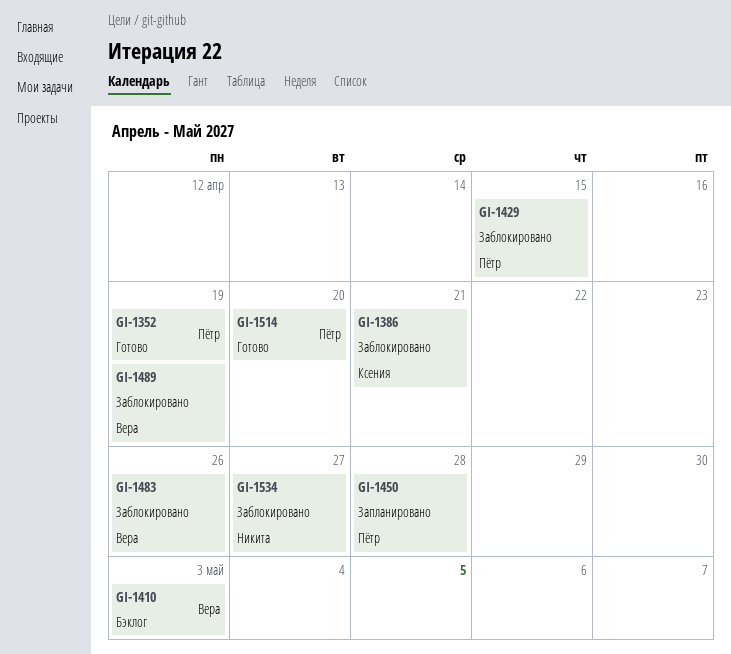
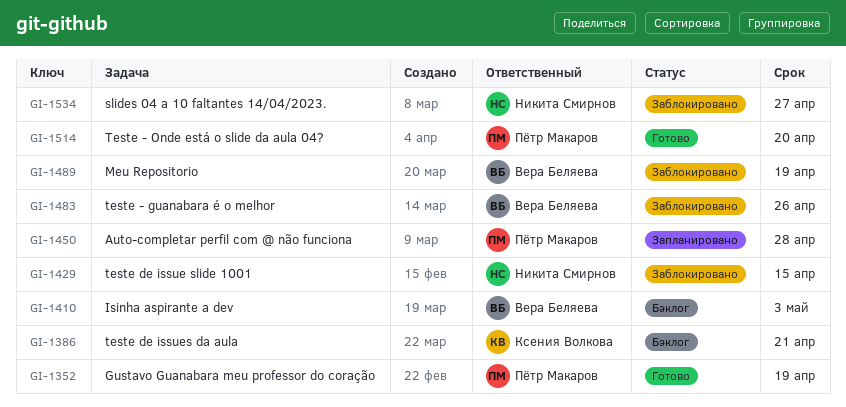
GI-1386, status: Заблокировано -> Бэклог
GI-1429, owner: Пётр Макаров -> Никита Смирнов

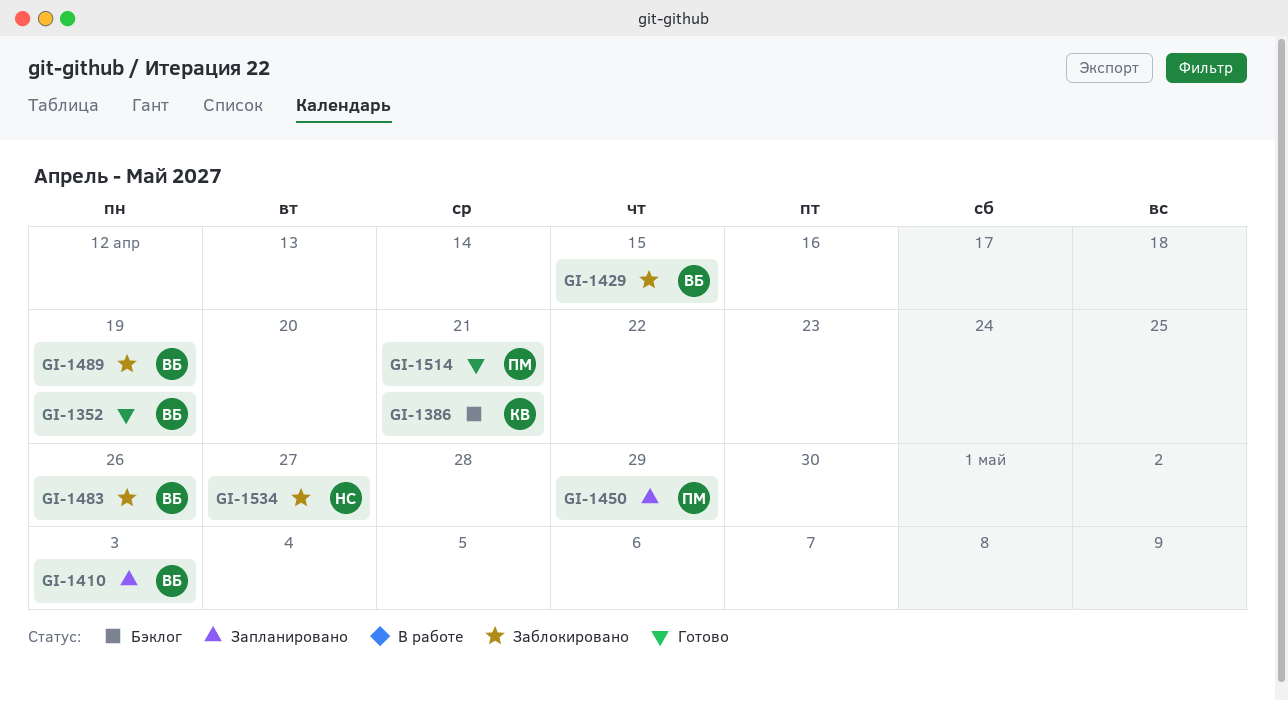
GI-1352, owner: Пётр Макаров -> Вера Беляева
GI-1410, status: Бэклог -> Запланировано
GI-1429, owner: Никита Смирнов -> Вера Беляева
GI-1450, due: Apr 28 -> Apr 29
GI-1514, due: Apr 20 -> Apr 21

